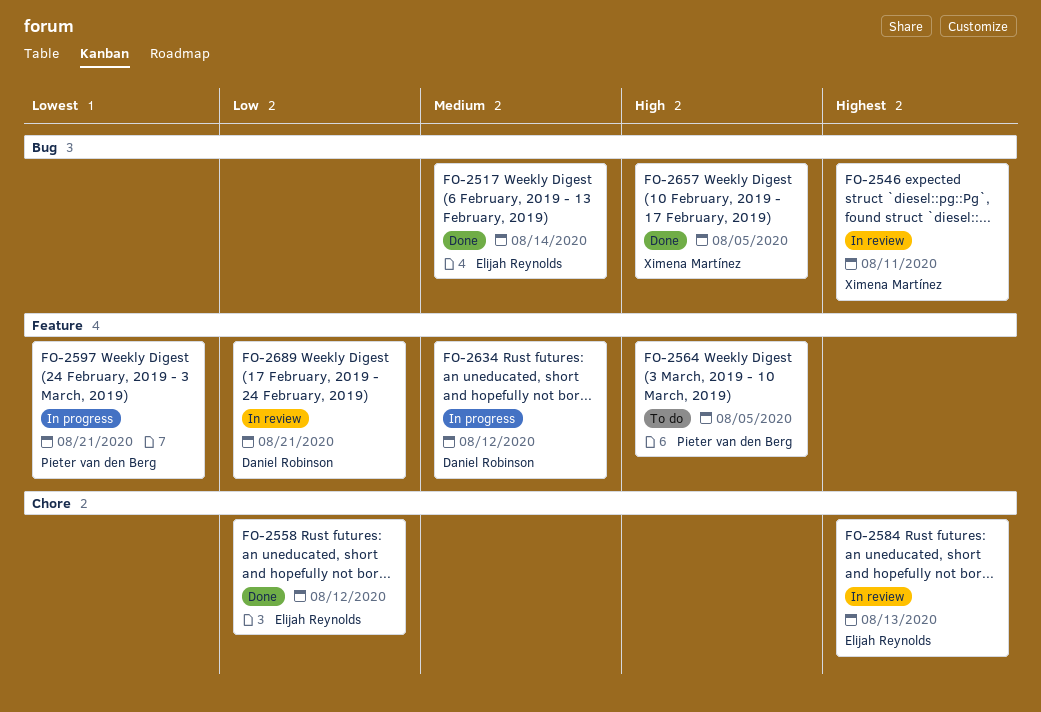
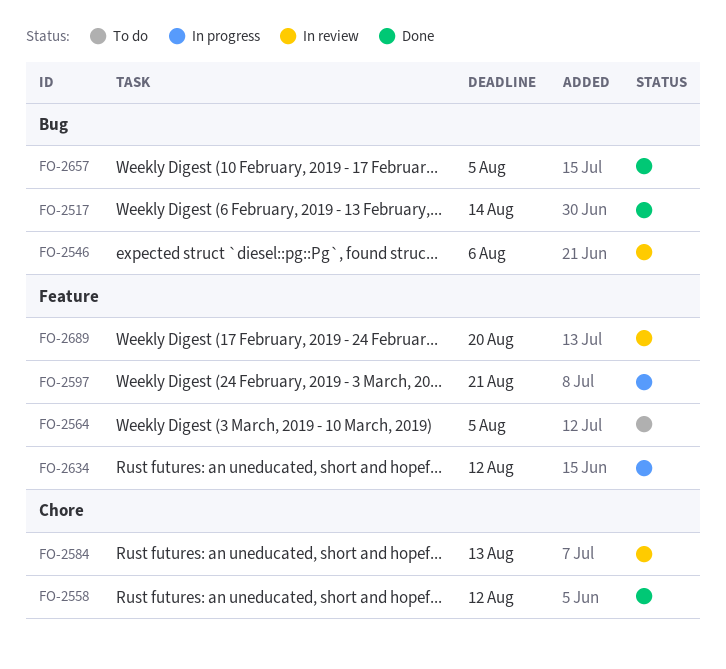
FO-2546, due: Aug 11 -> Aug 6
FO-2689, due: Aug 21 -> Aug 20

